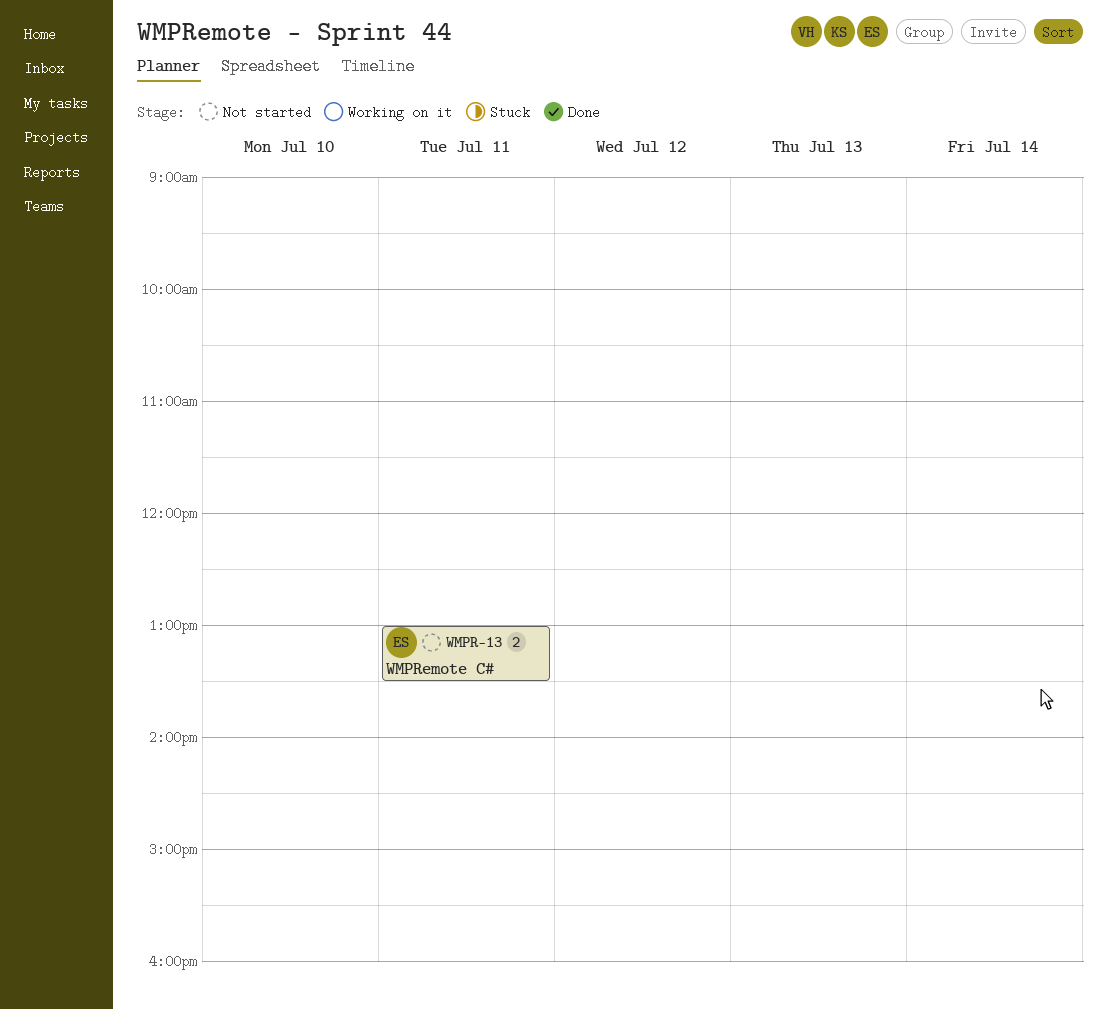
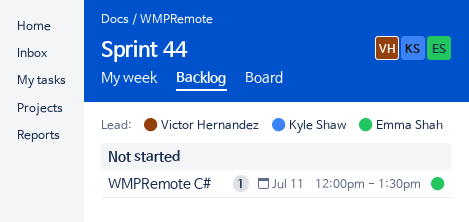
WMPRemote C#, estimate: 2 -> 1
WMPRemote C#, begins: 13:00 -> 12:00

